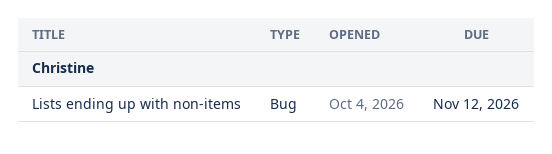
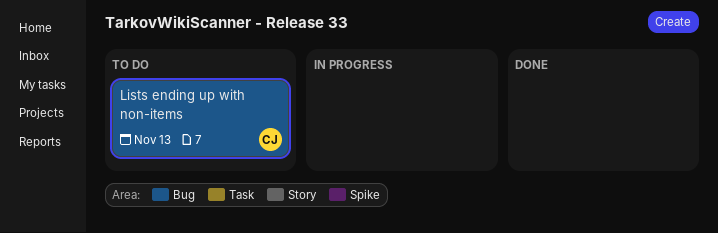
Lists ending up with non-items, due: Nov 12 -> Nov 13

